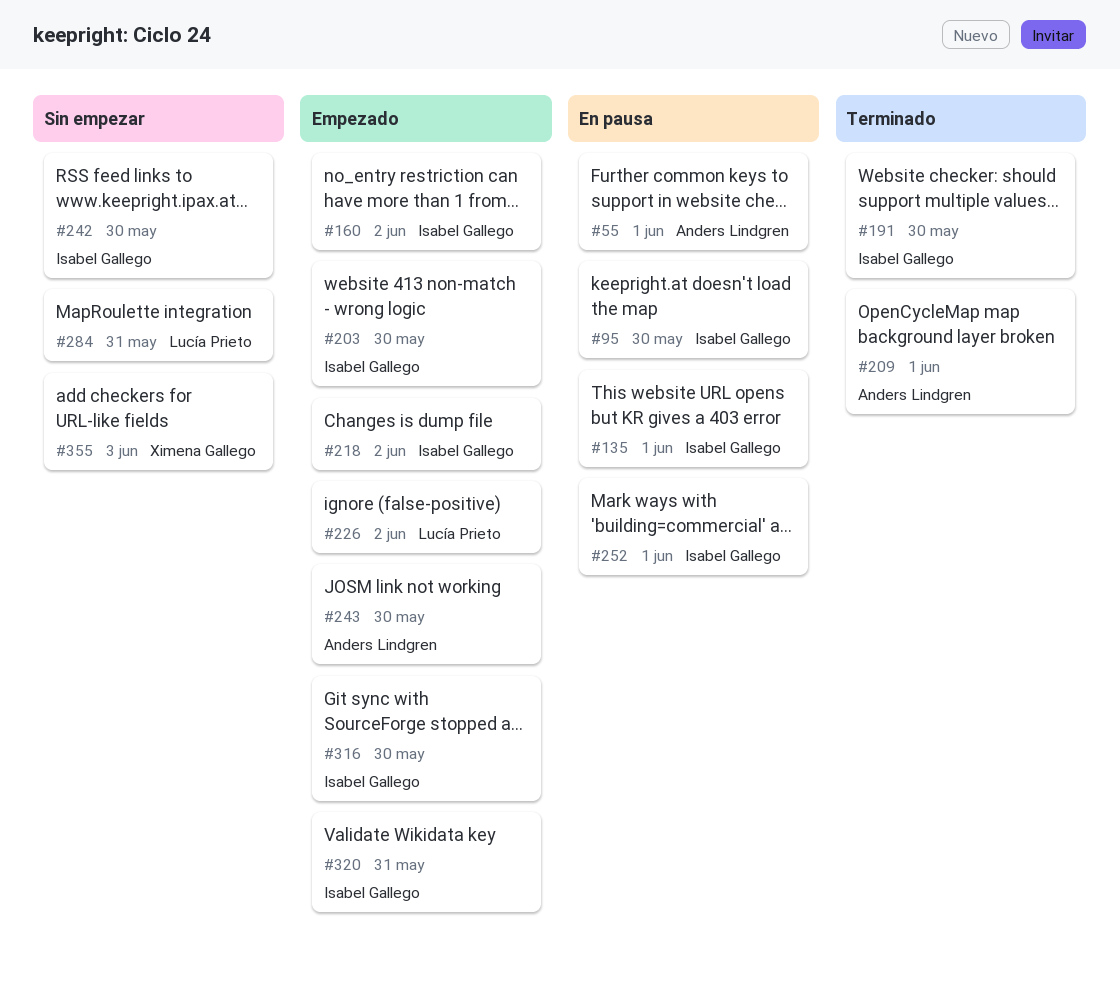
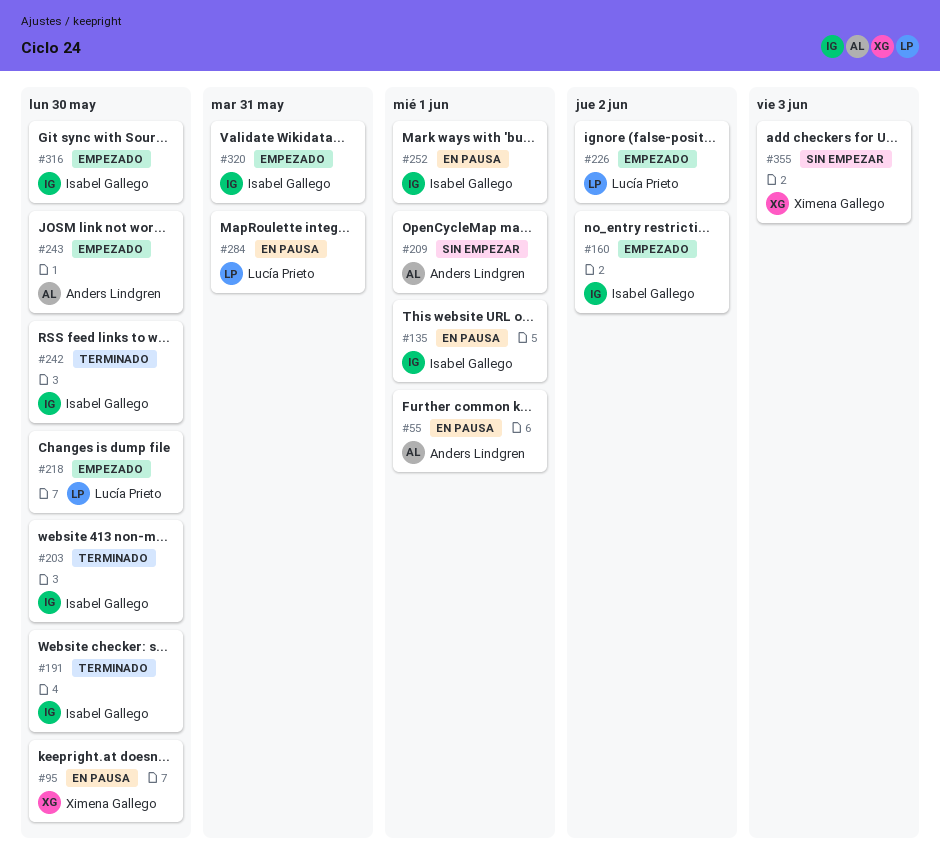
#95, owner: Isabel Gallego -> Ximena Gallego
#203, status: Empezado -> Terminado
#209, status: Terminado -> Sin empezar
#218, owner: Isabel Gallego -> Lucía Prieto
#218, due: Jun 2 -> May 30
#242, status: Sin empezar -> Terminado
#284, status: Sin empezar -> En pausa

